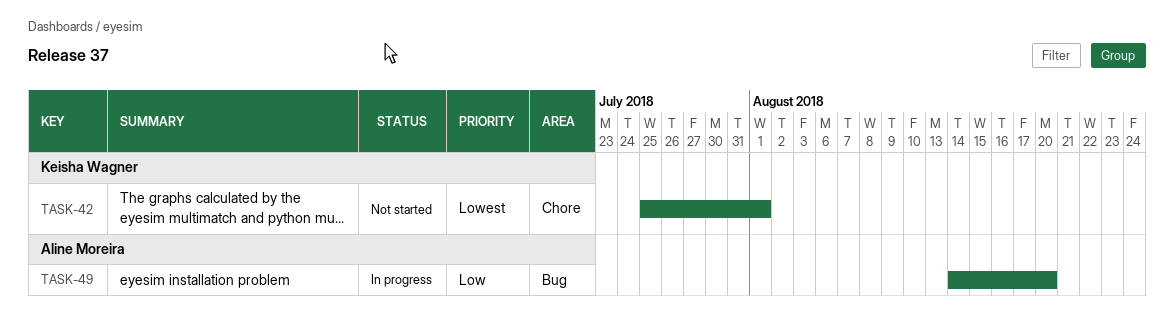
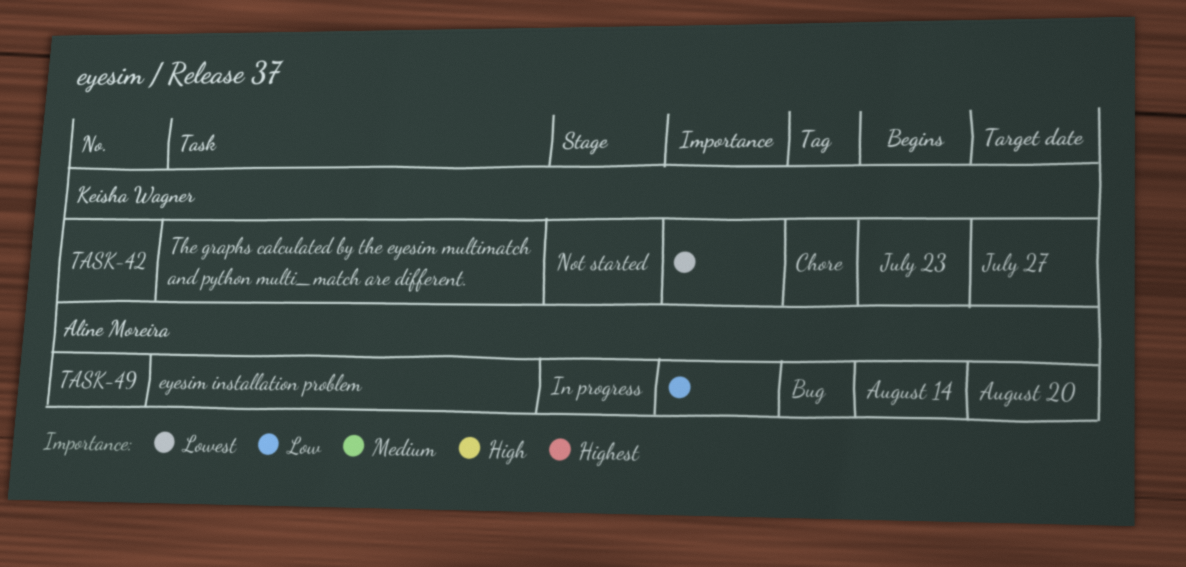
TASK-42, start: Jul 25 -> Jul 23
TASK-42, due: Aug 1 -> Jul 27

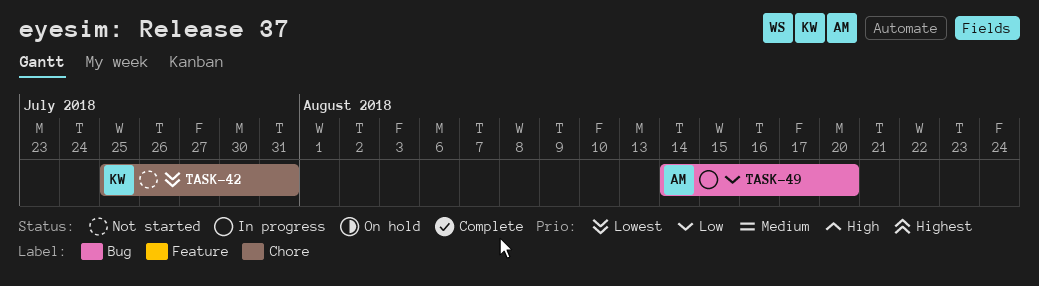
TASK-42, start: Jul 23 -> Jul 25
TASK-42, due: Jul 27 -> Jul 31

